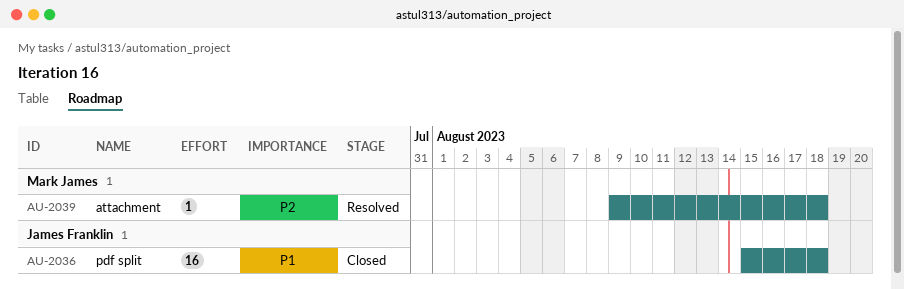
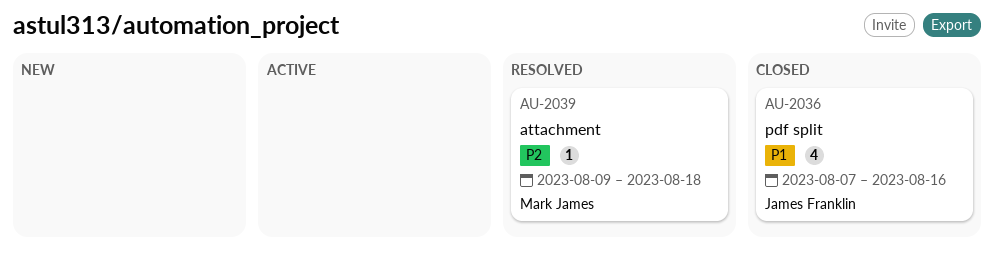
AU-2036, estimate: 16 -> 4
AU-2036, start: Aug 15 -> Aug 7
AU-2036, due: Aug 18 -> Aug 16

